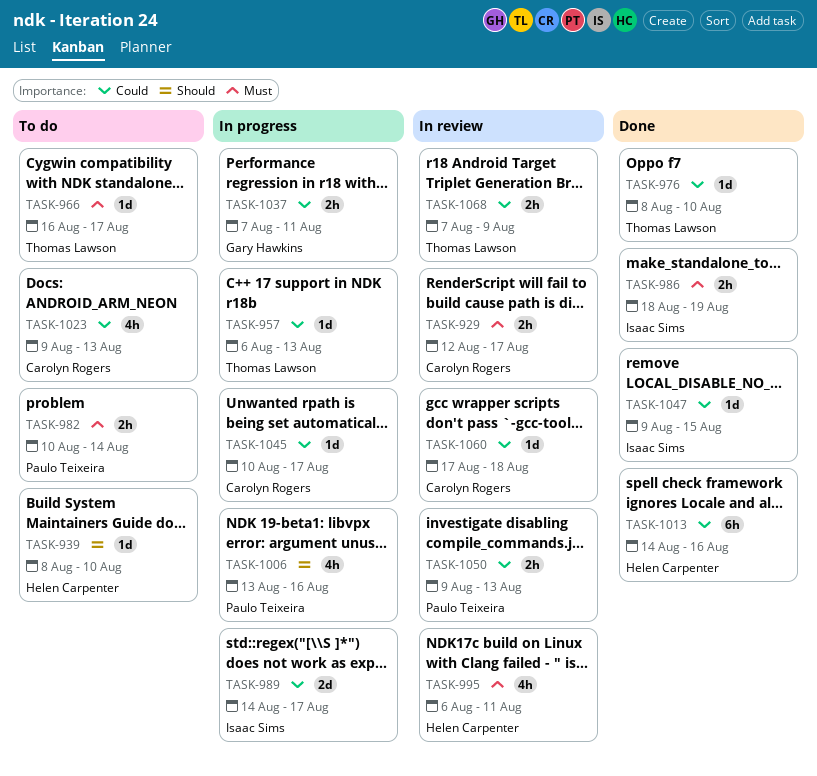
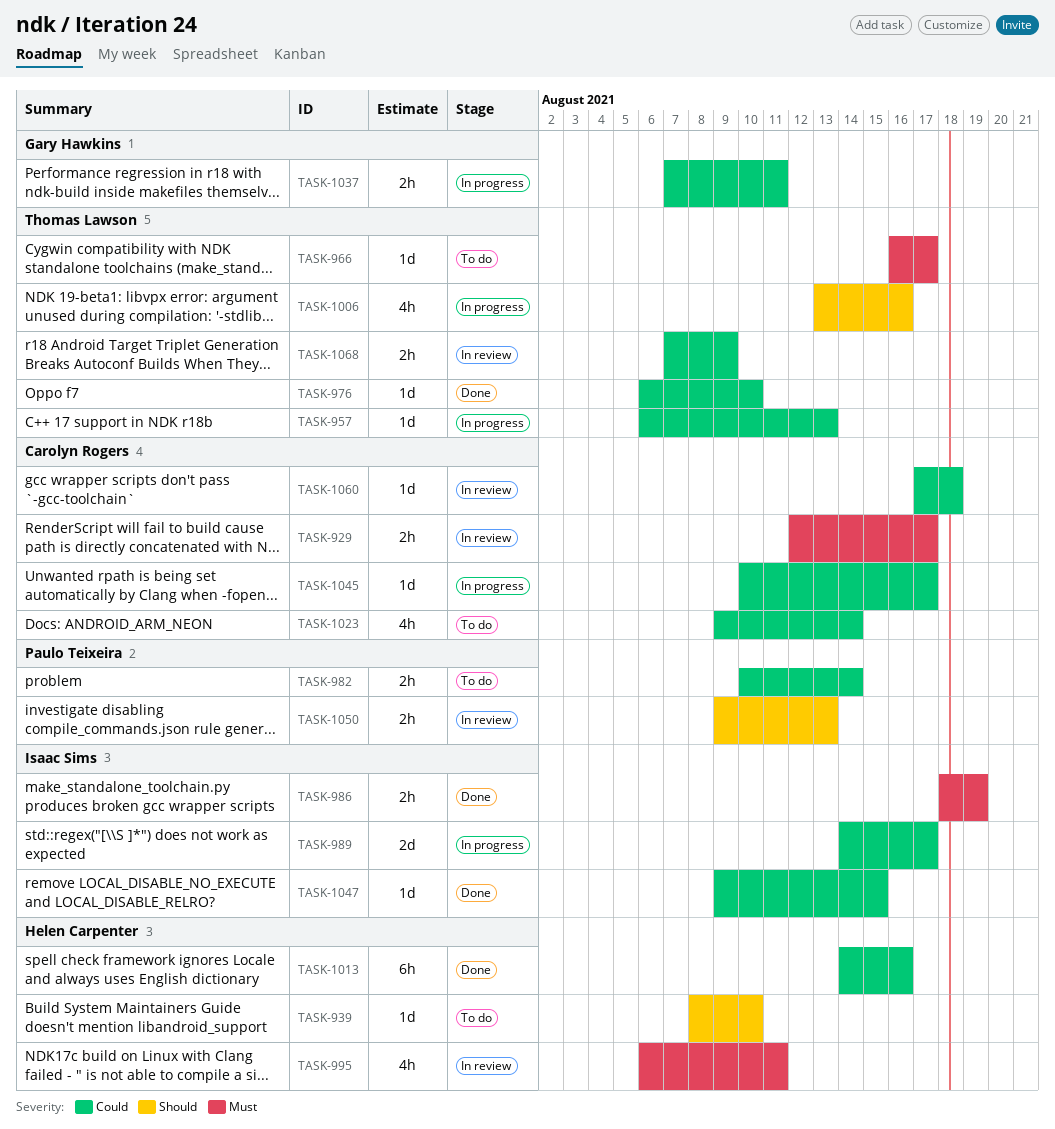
TASK-976, start: Aug 8 -> Aug 6
TASK-982, priority: Must -> Could
TASK-1006, owner: Paulo Teixeira -> Thomas Lawson
TASK-1023, due: Aug 13 -> Aug 14
TASK-1050, priority: Could -> Should

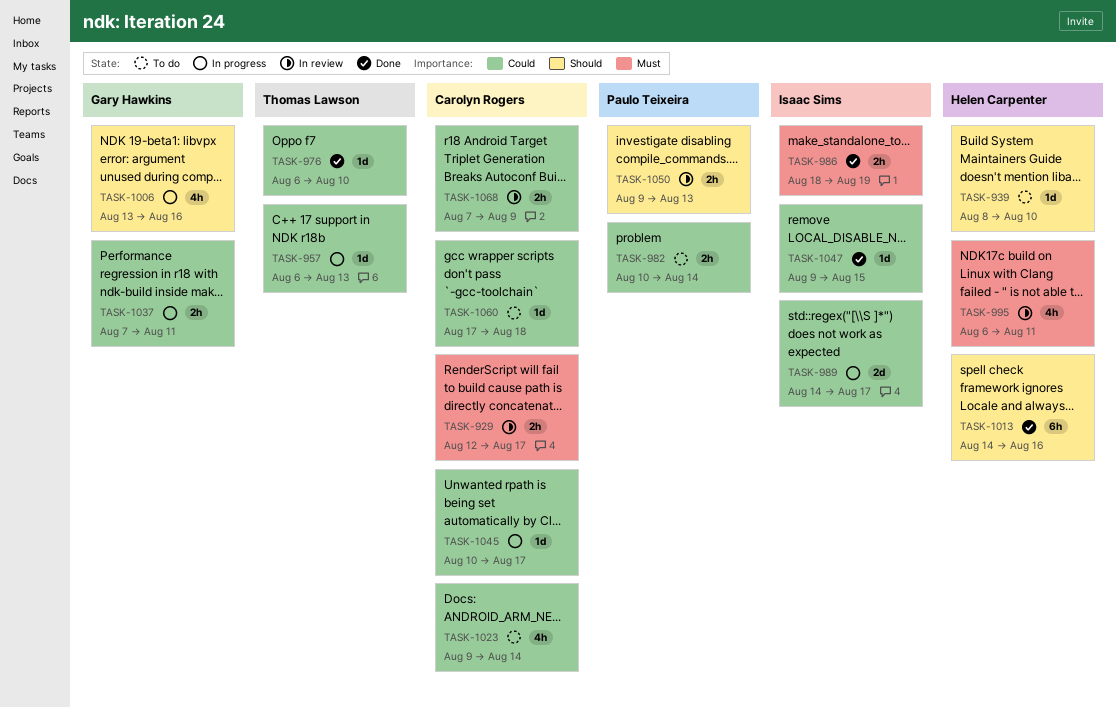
TASK-966: present -> none
TASK-1006, owner: Thomas Lawson -> Gary Hawkins
TASK-1013, priority: Could -> Should
TASK-1060, status: In review -> To do
TASK-1068, owner: Thomas Lawson -> Carolyn Rogers

